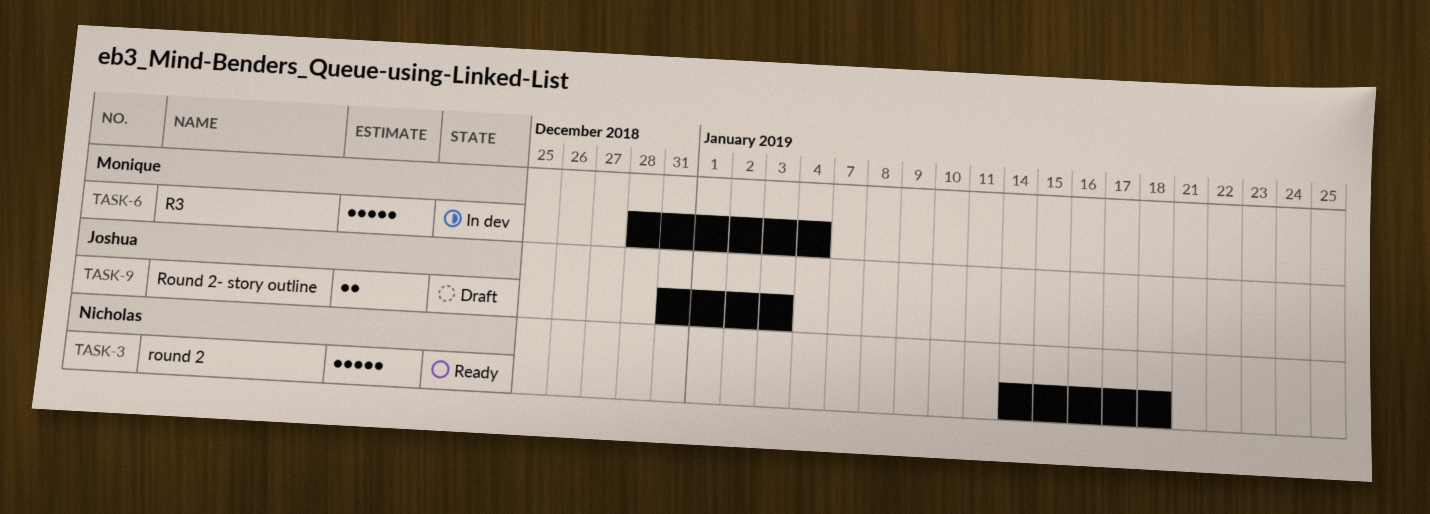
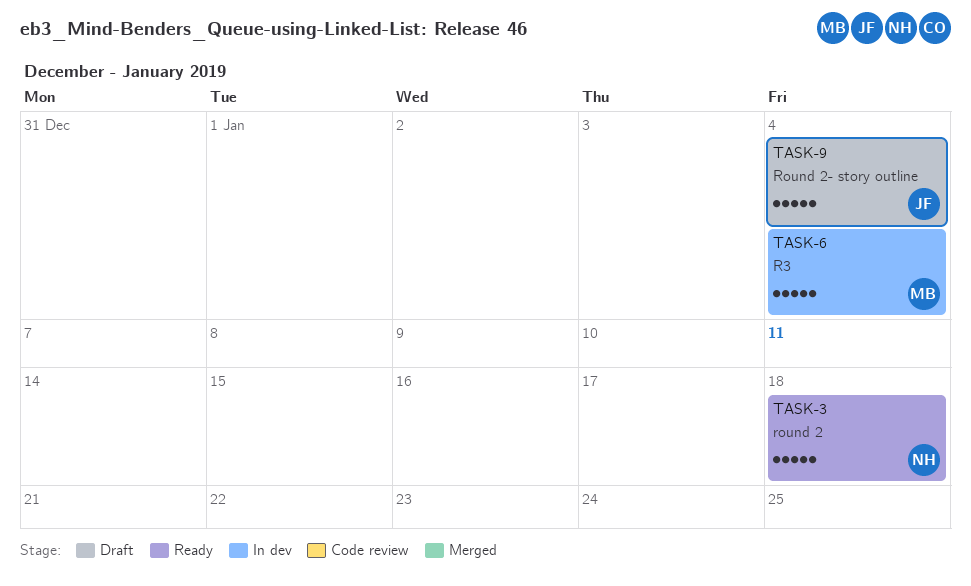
TASK-9, estimate: 2 -> 5
TASK-9, due: Jan 3 -> Jan 4

